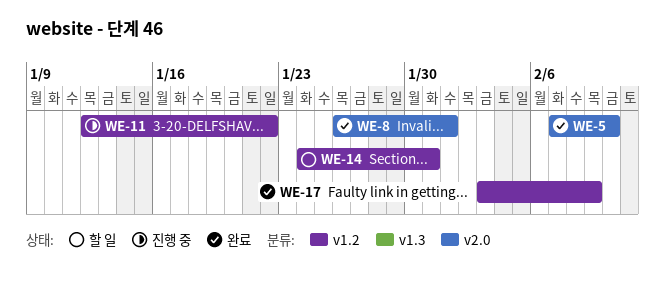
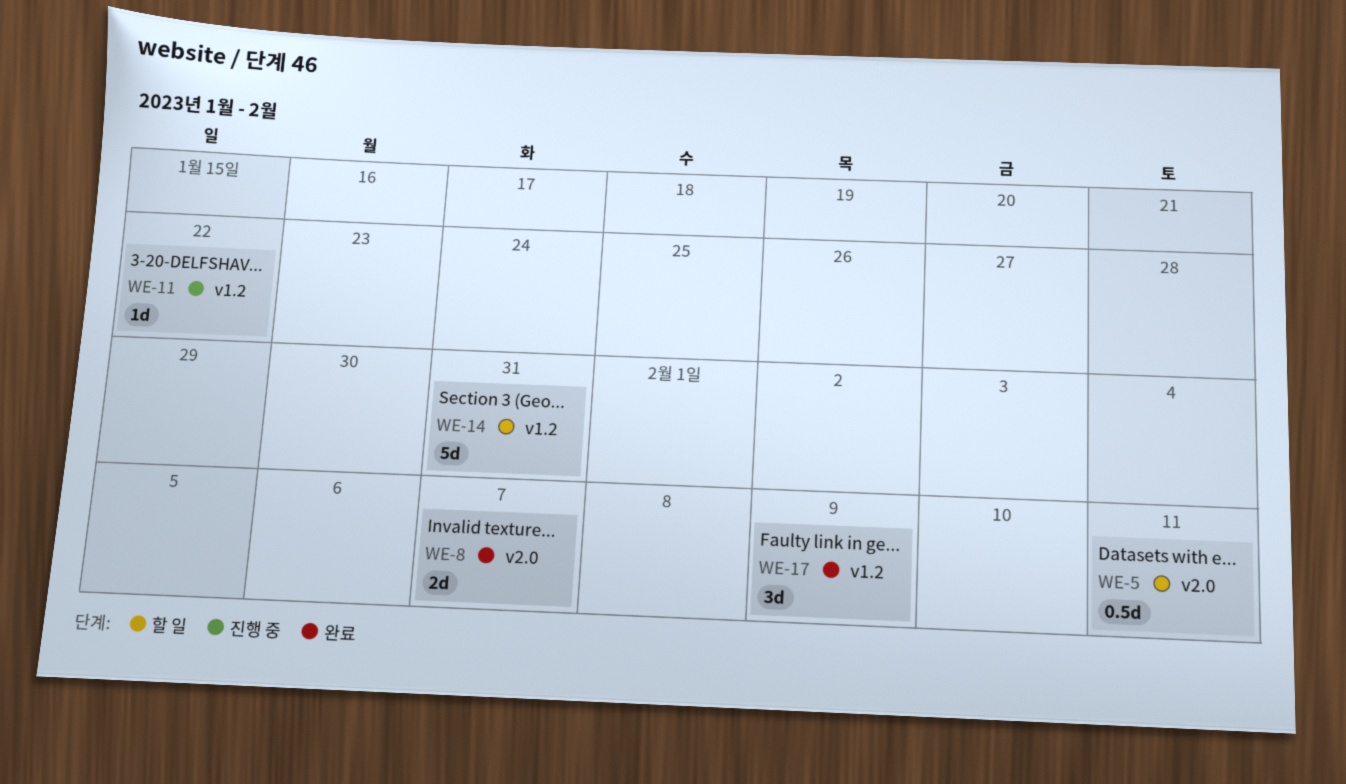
WE-5, status: 완료 -> 할 일
WE-5, due: Feb 10 -> Feb 11
WE-8, due: Feb 1 -> Feb 7

